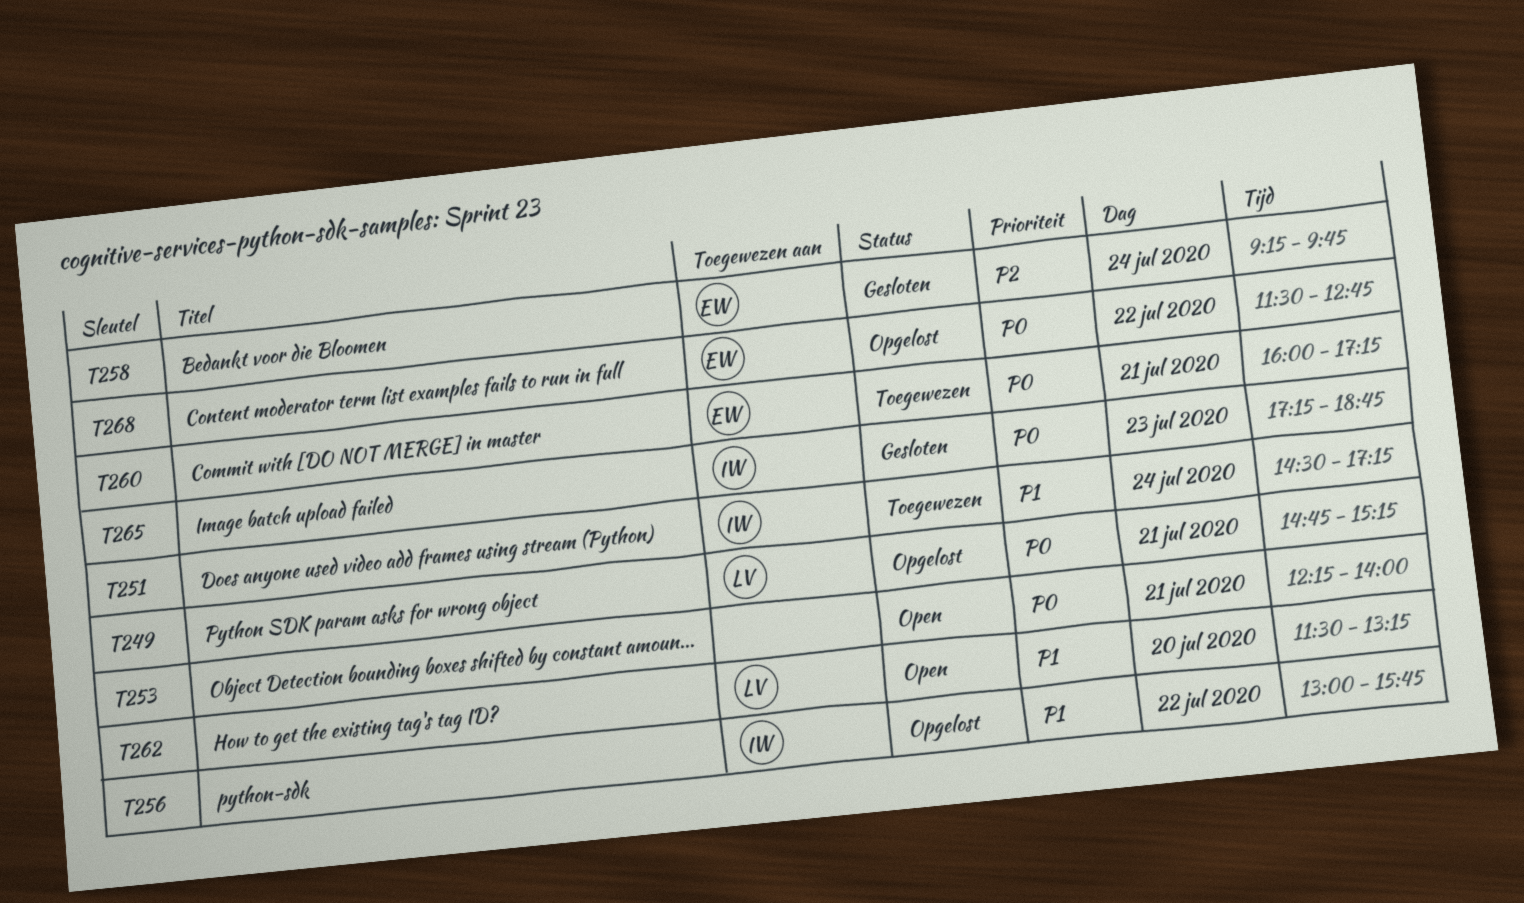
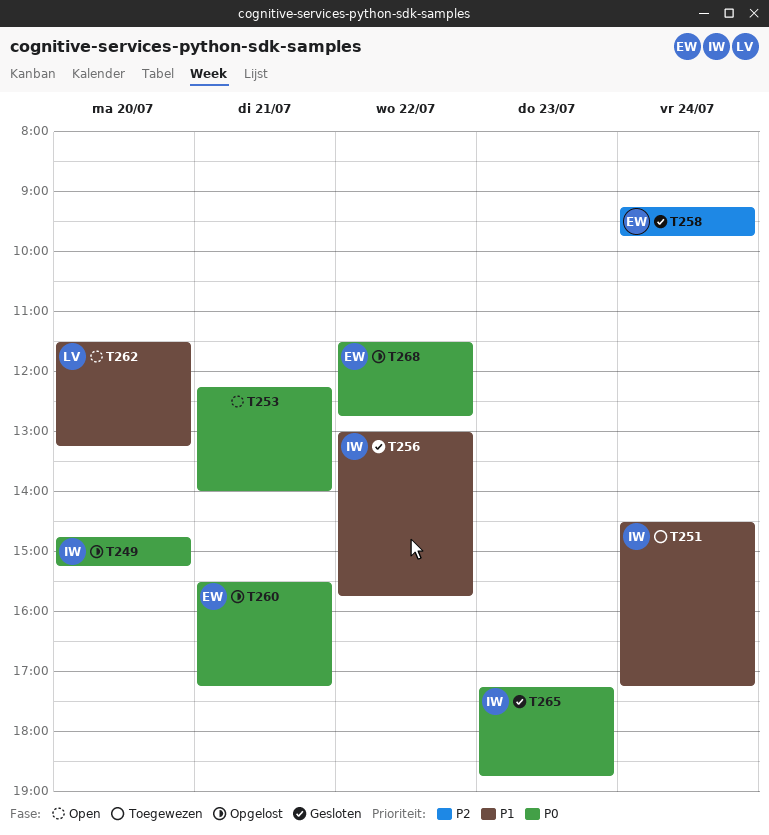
T249, owner: LV -> IW
T249, day: Jul 21 -> Jul 20
T256, status: Opgelost -> Gesloten
T260, status: Toegewezen -> Opgelost
T260, begins: 16:00 -> 15:30

